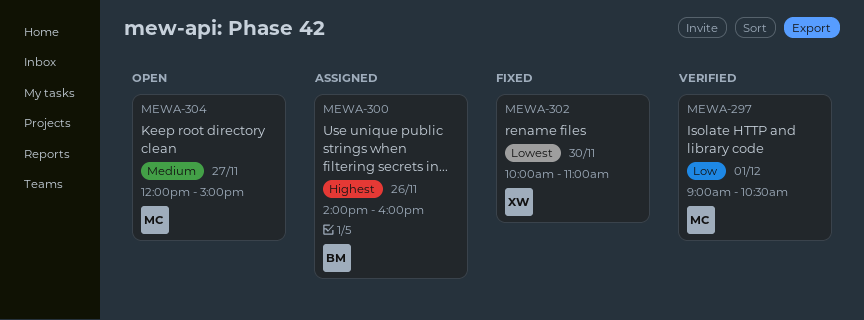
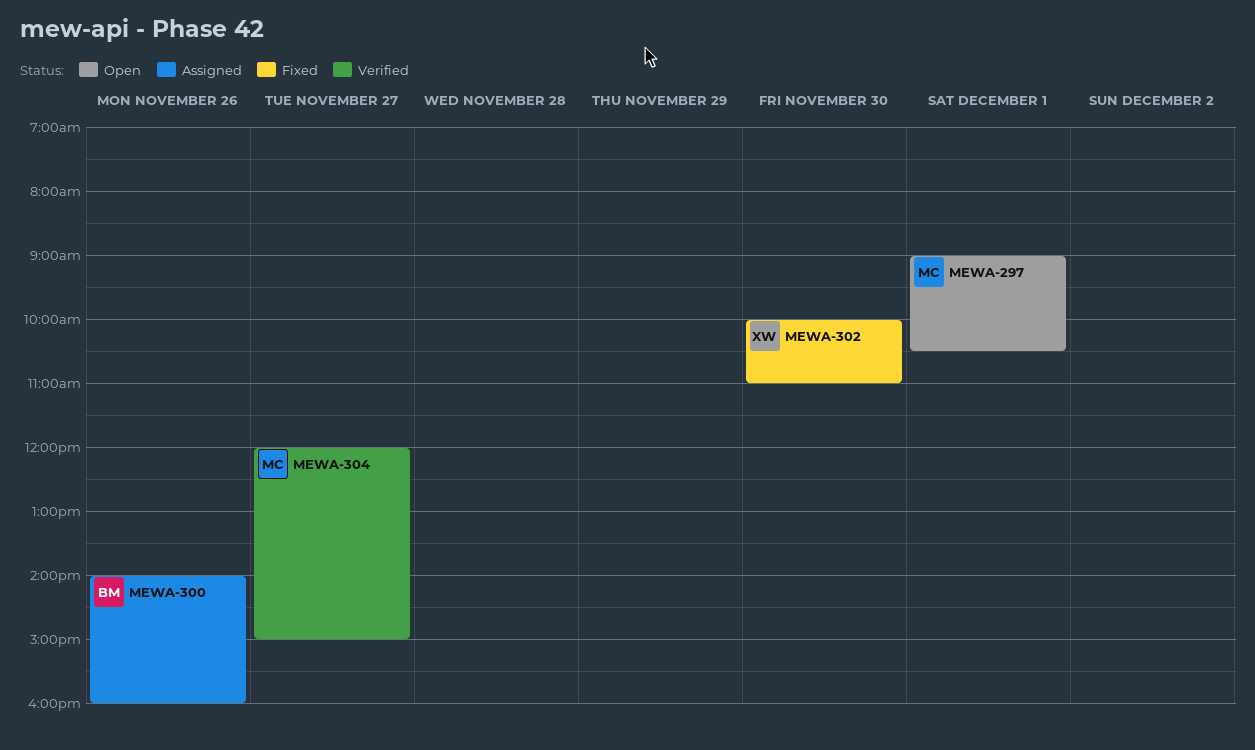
MEWA-297, status: Verified -> Open
MEWA-304, status: Open -> Verified

